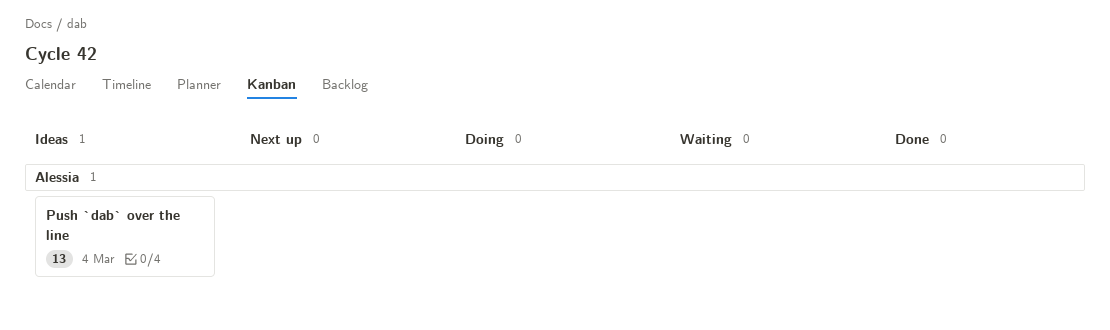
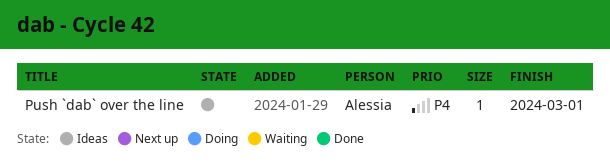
Push `dab` over the line, estimate: 13 -> 1
Push `dab` over the line, due: Mar 4 -> Mar 1

